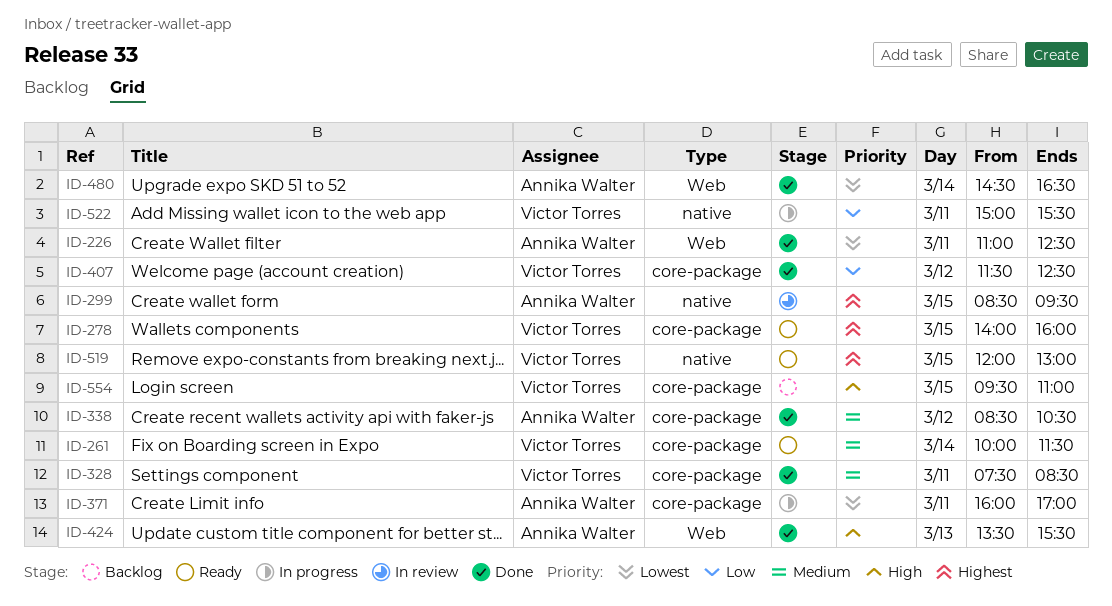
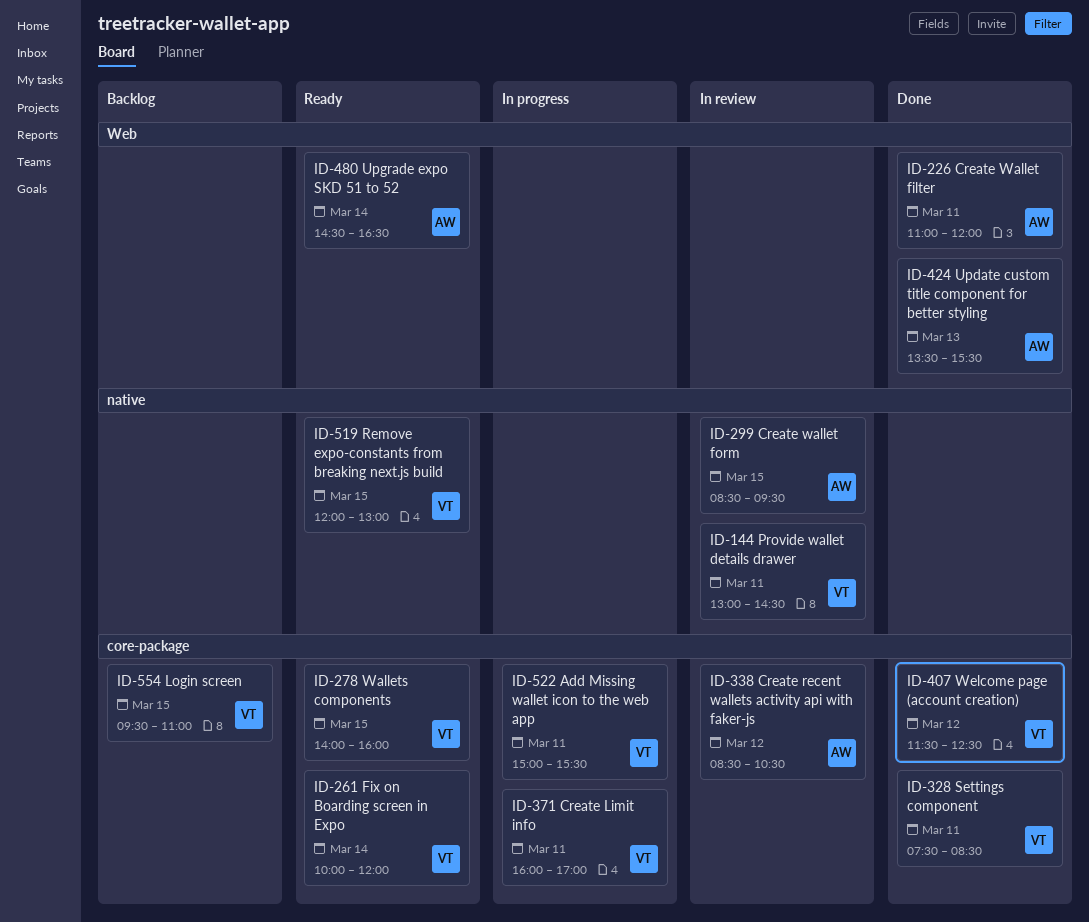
ID-144: none -> present
ID-226, ends: 12:30 -> 12:00
ID-261, ends: 11:30 -> 12:00
ID-338, status: Done -> In review
ID-371, owner: Annika Walter -> Victor Torres
ID-480, status: Done -> Ready
ID-522, label: native -> core-package

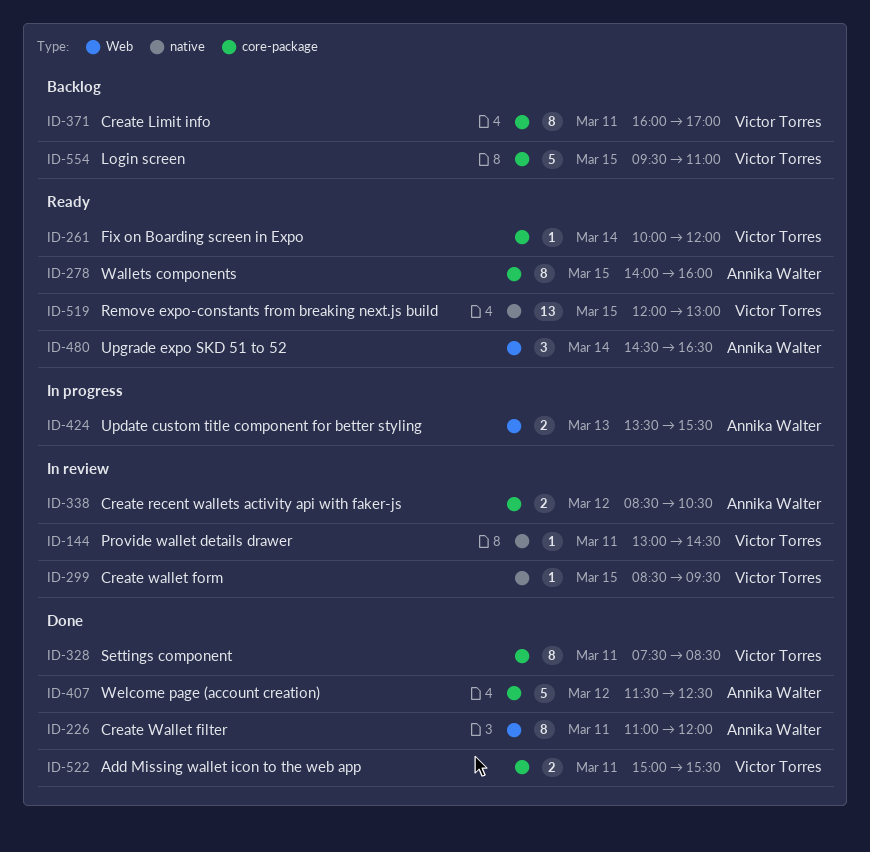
ID-278, owner: Victor Torres -> Annika Walter
ID-299, owner: Annika Walter -> Victor Torres
ID-371, status: In progress -> Backlog
ID-407, owner: Victor Torres -> Annika Walter
ID-424, status: Done -> In progress
ID-522, status: In progress -> Done

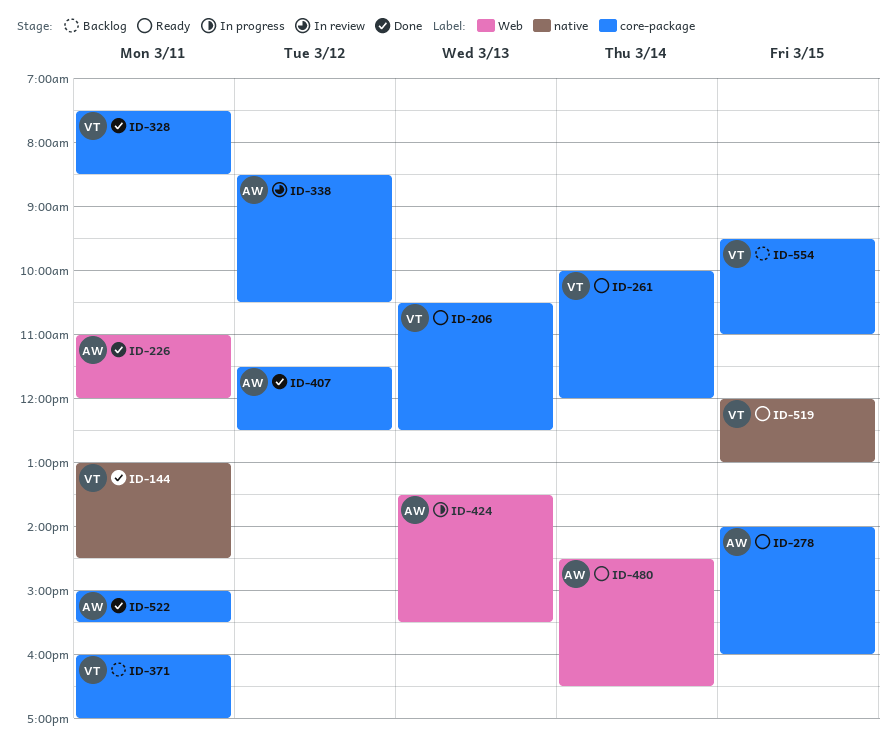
ID-144, status: In review -> Done
ID-206: none -> present
ID-299: present -> none
ID-522, owner: Victor Torres -> Annika Walter

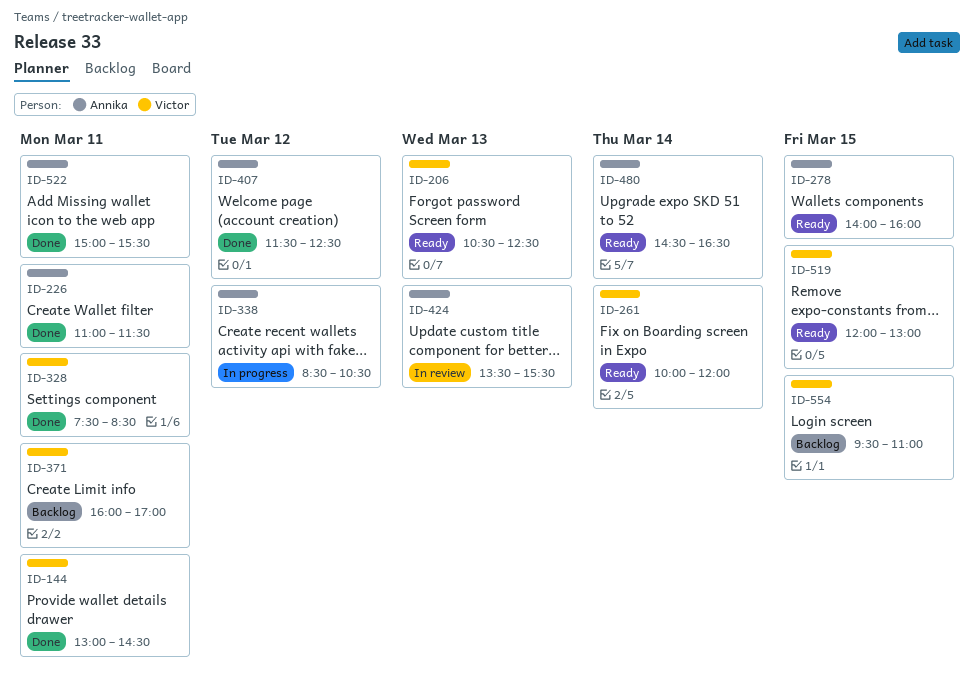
ID-226, ends: 12:00 -> 11:30
ID-338, status: In review -> In progress
ID-424, status: In progress -> In review

